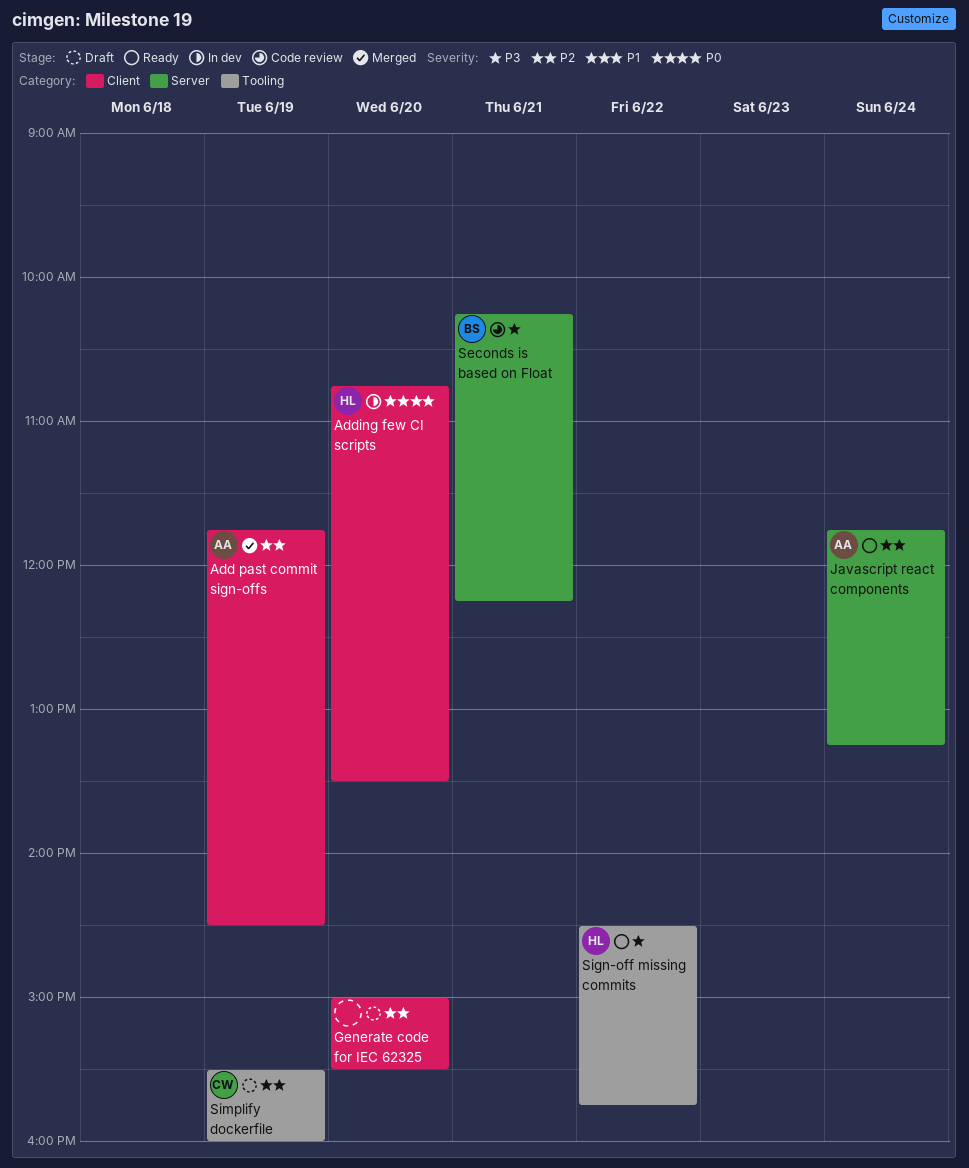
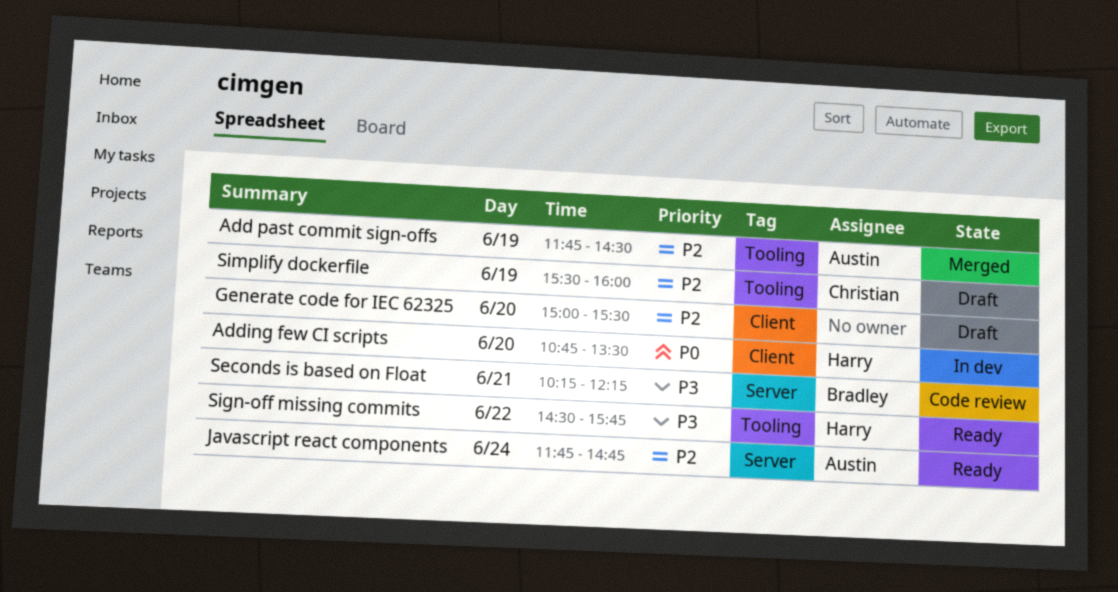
Add past commit sign-offs, label: Client -> Tooling
Javascript react components, ends: 13:15 -> 14:45

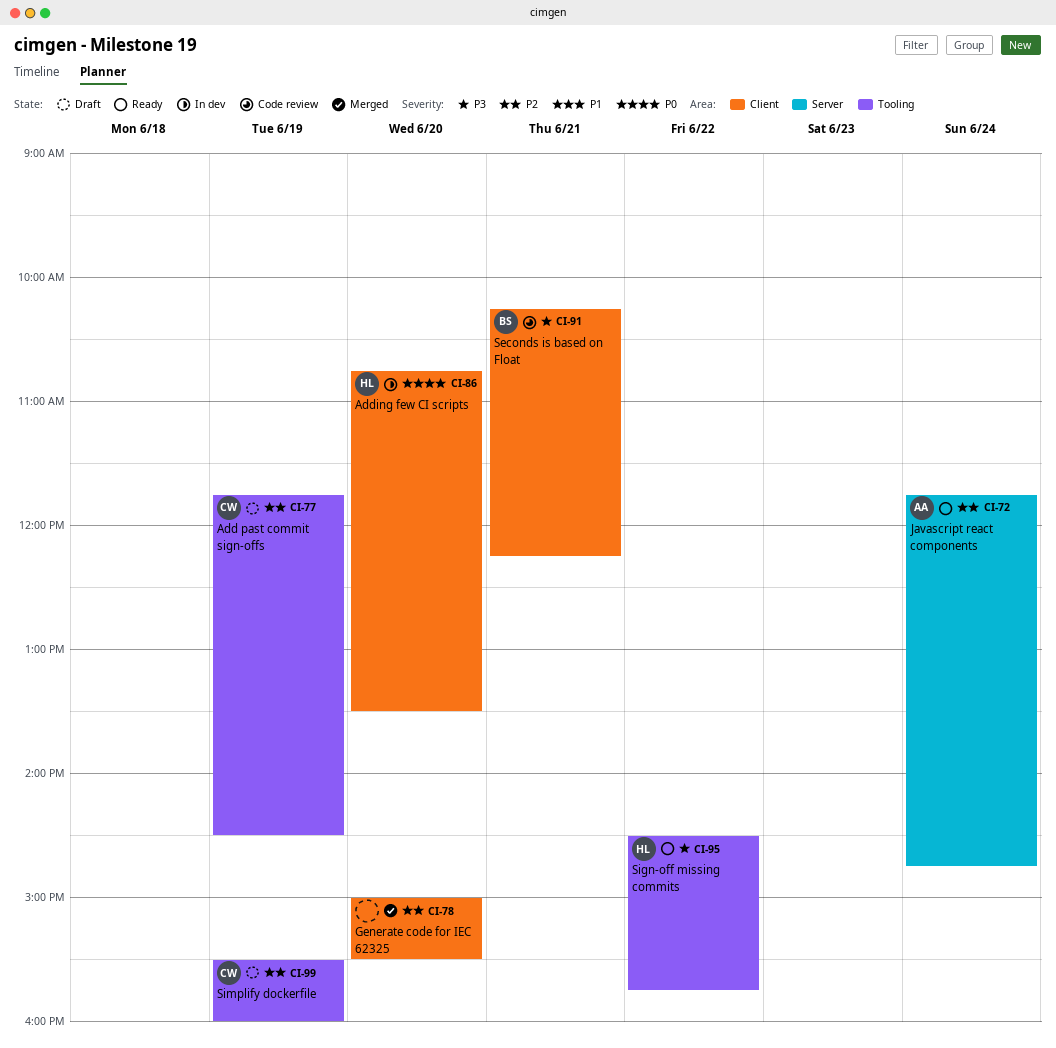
Add past commit sign-offs, status: Merged -> Draft
Add past commit sign-offs, owner: Austin -> Christian
Generate code for IEC 62325, status: Draft -> Merged
Seconds is based on Float, label: Server -> Client

